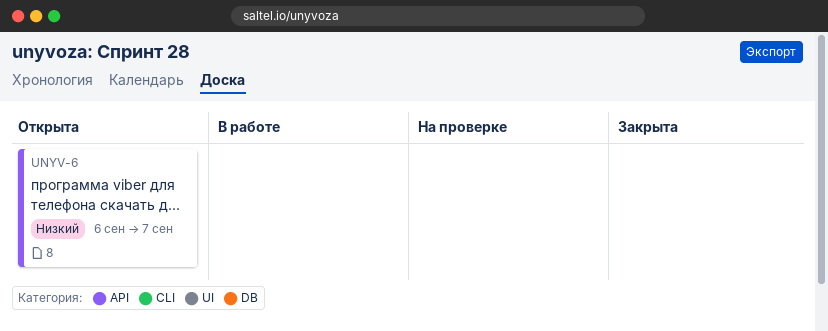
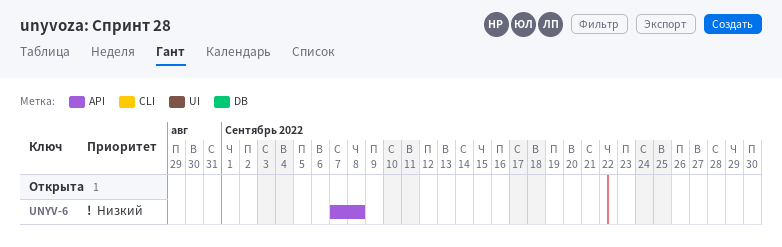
UNYV-6, start: Sep 6 -> Sep 7
UNYV-6, due: Sep 7 -> Sep 8

